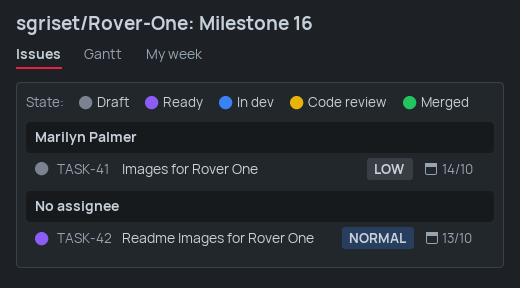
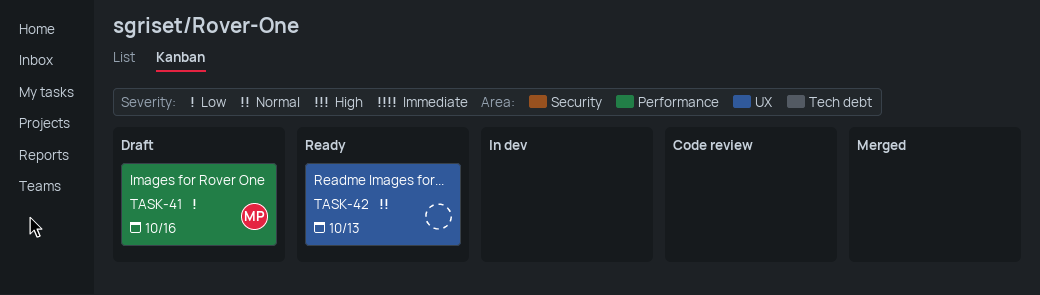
TASK-41, due: Oct 14 -> Oct 16

